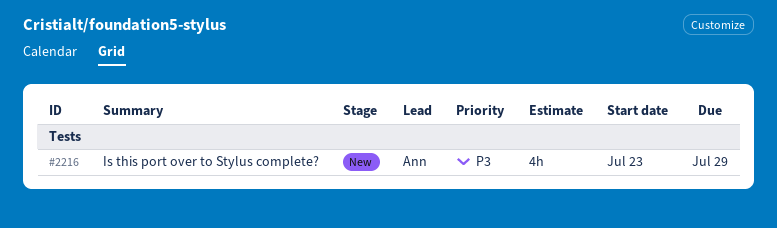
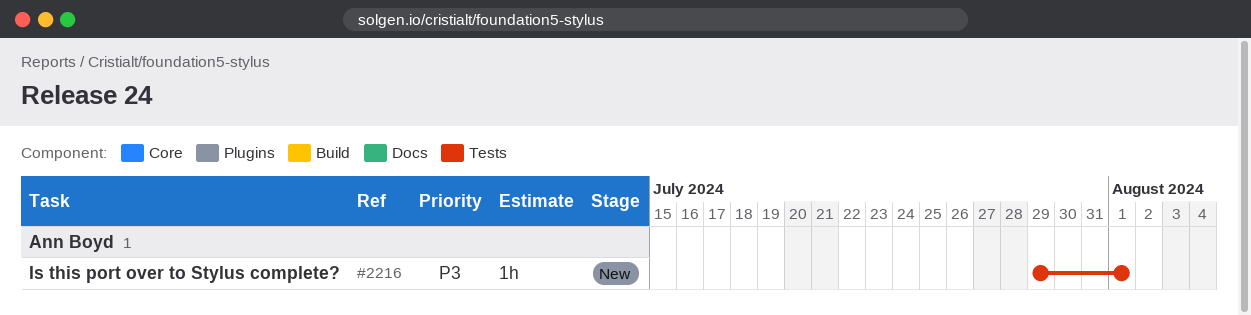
#2216, estimate: 4h -> 1h
#2216, start: Jul 23 -> Jul 29
#2216, due: Jul 29 -> Aug 1

